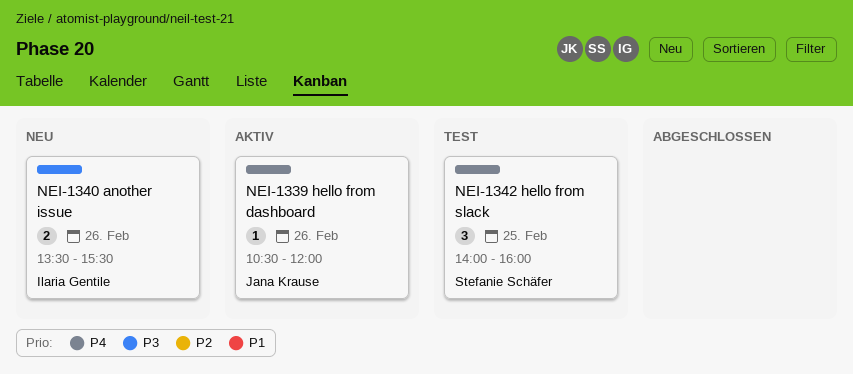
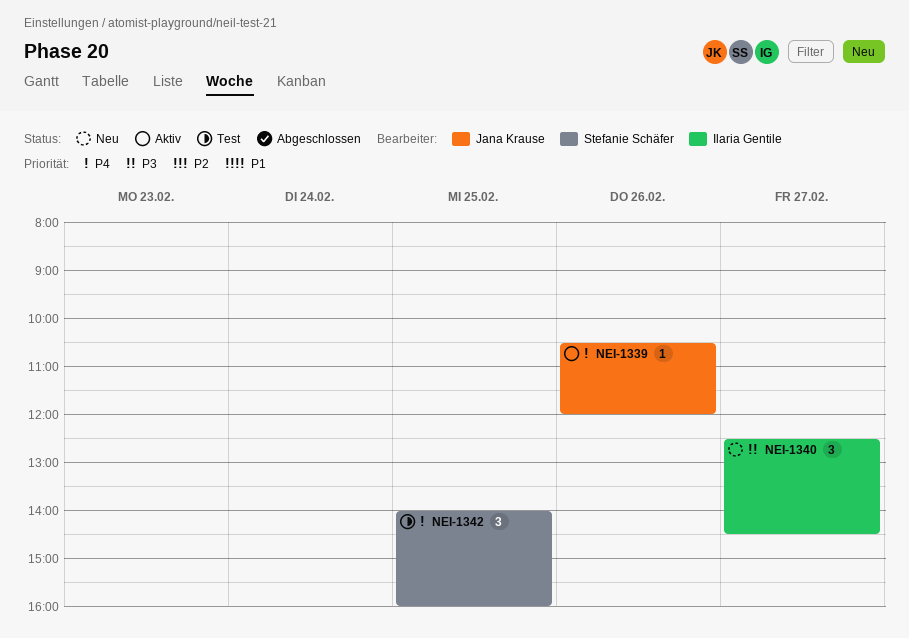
NEI-1340, estimate: 2 -> 3
NEI-1340, day: Feb 26 -> Feb 27
NEI-1340, begins: 13:30 -> 12:30
NEI-1340, ends: 15:30 -> 14:30

